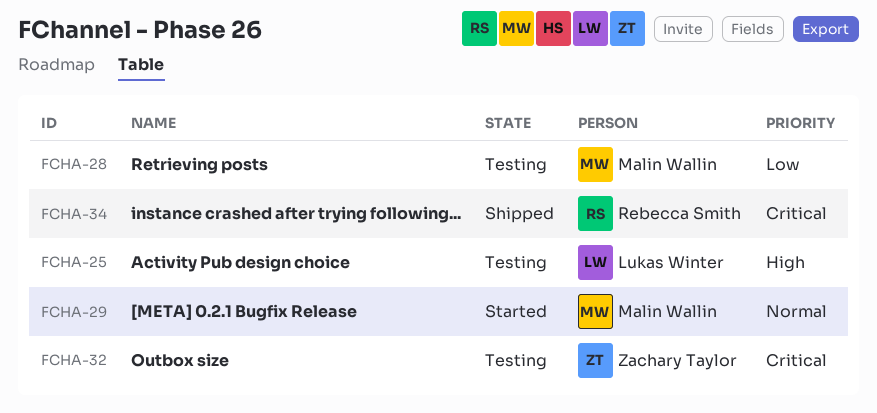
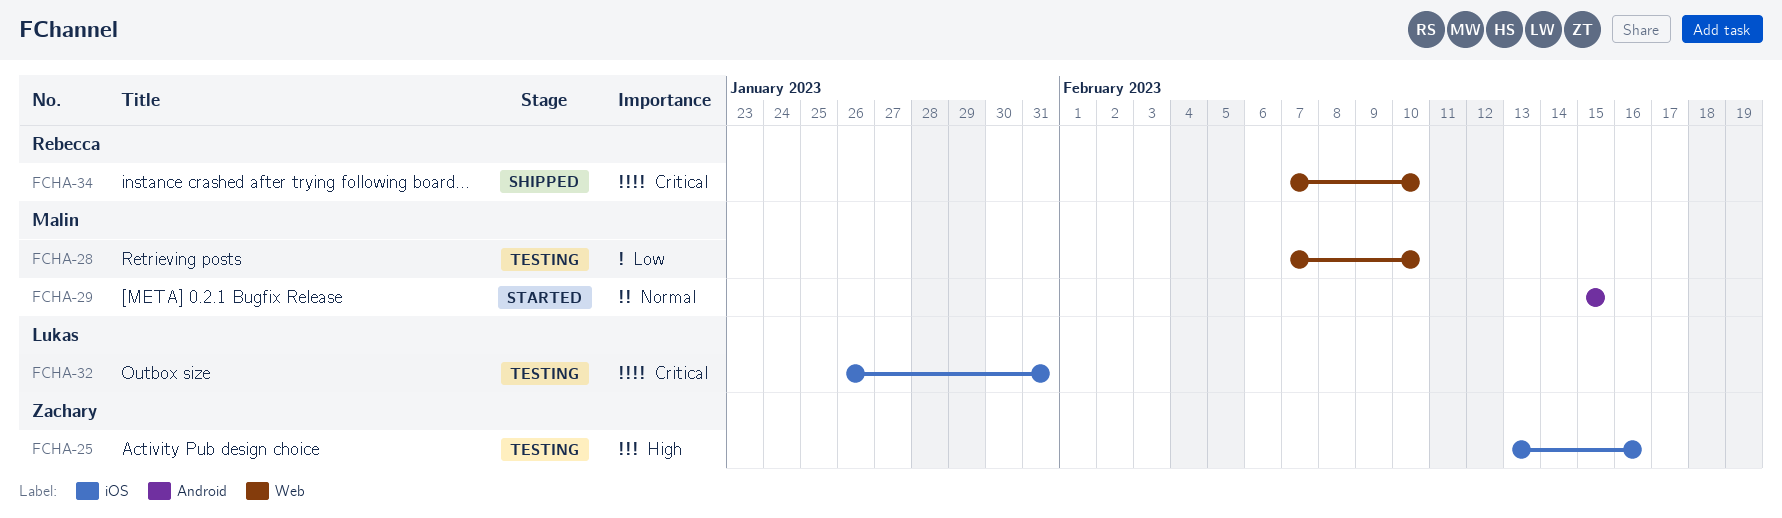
FCHA-25, owner: Lukas Winter -> Zachary Taylor
FCHA-32, owner: Zachary Taylor -> Lukas Winter

